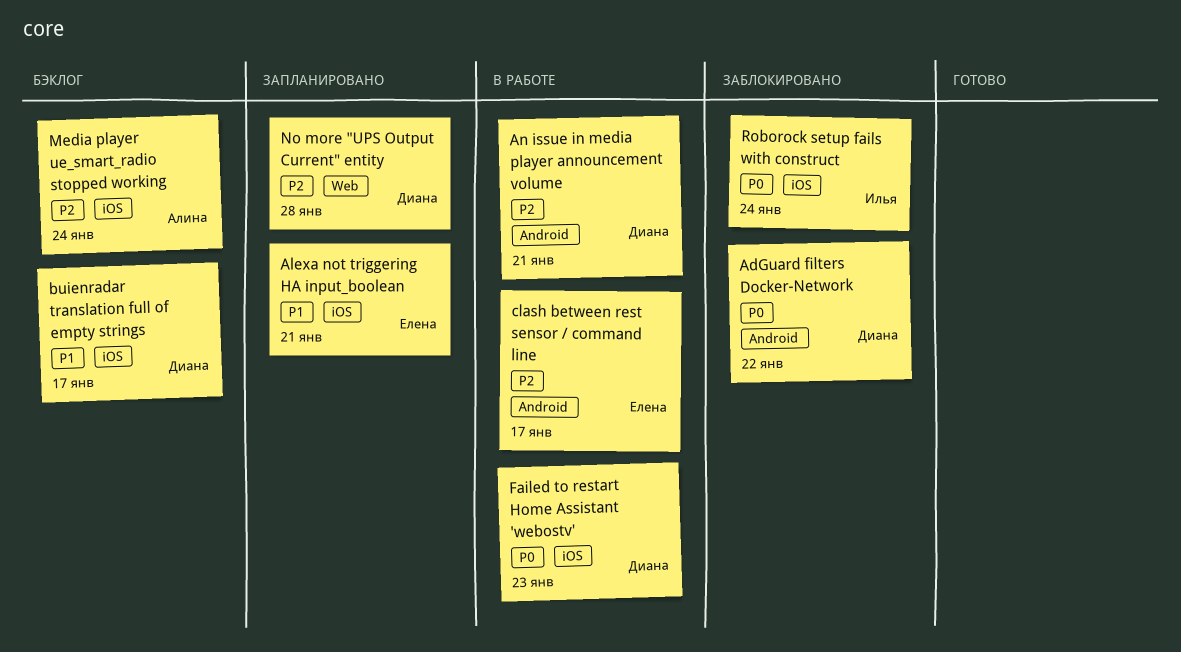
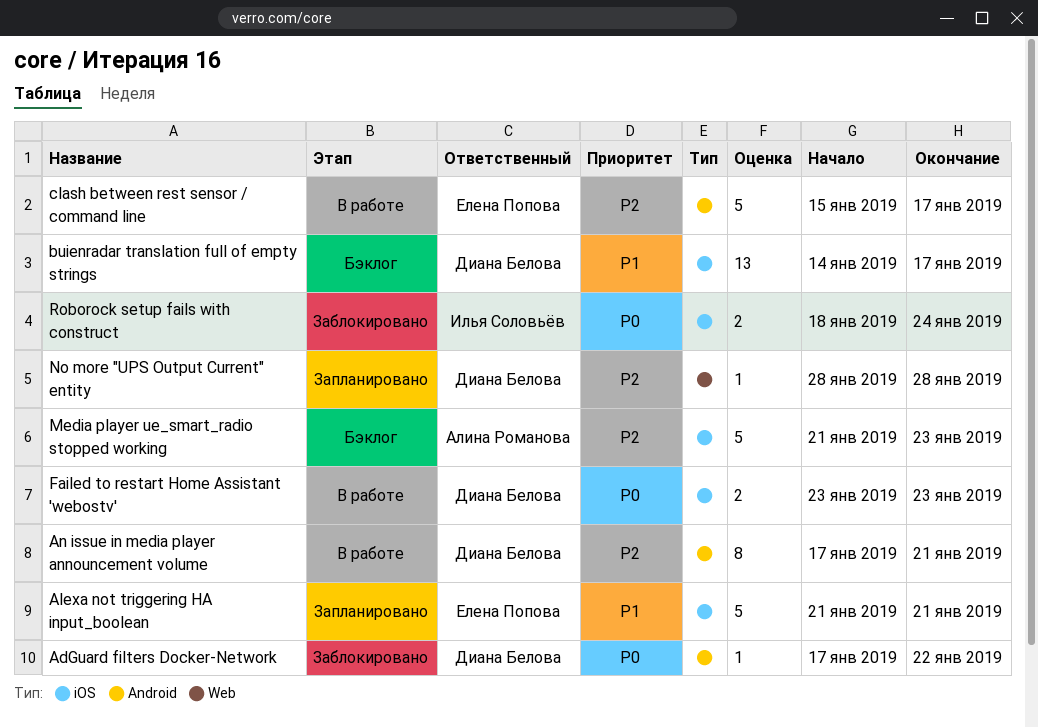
Media player ue_smart_radio stopped working, due: Jan 24 -> Jan 23

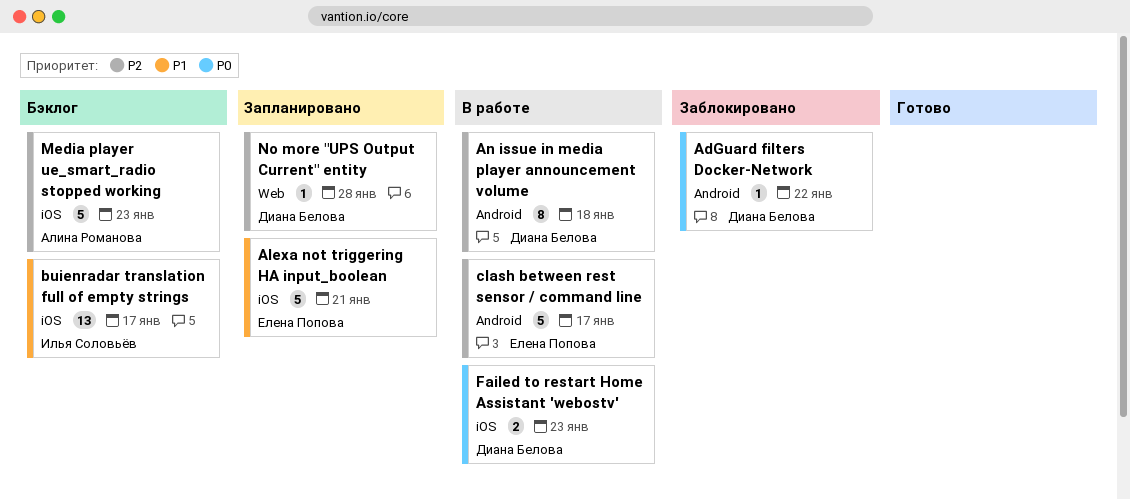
An issue in media player announcement volume, due: Jan 21 -> Jan 18
buienradar translation full of empty strings, owner: Диана Белова -> Илья Соловьёв
Roborock setup fails with construct: present -> none

